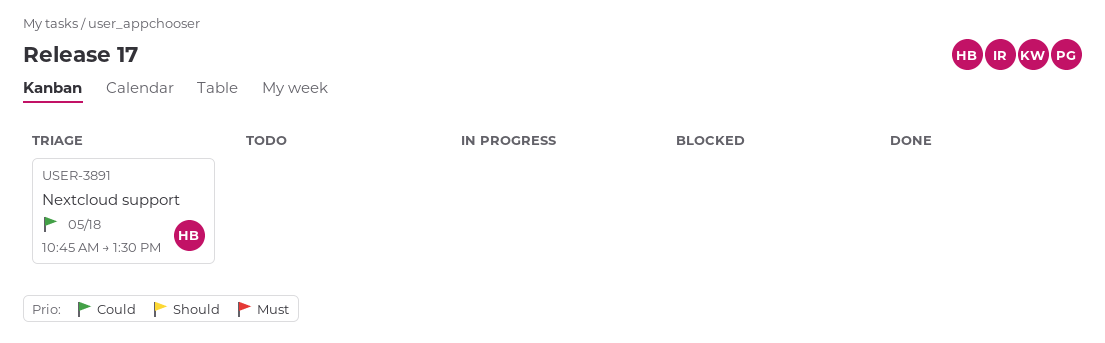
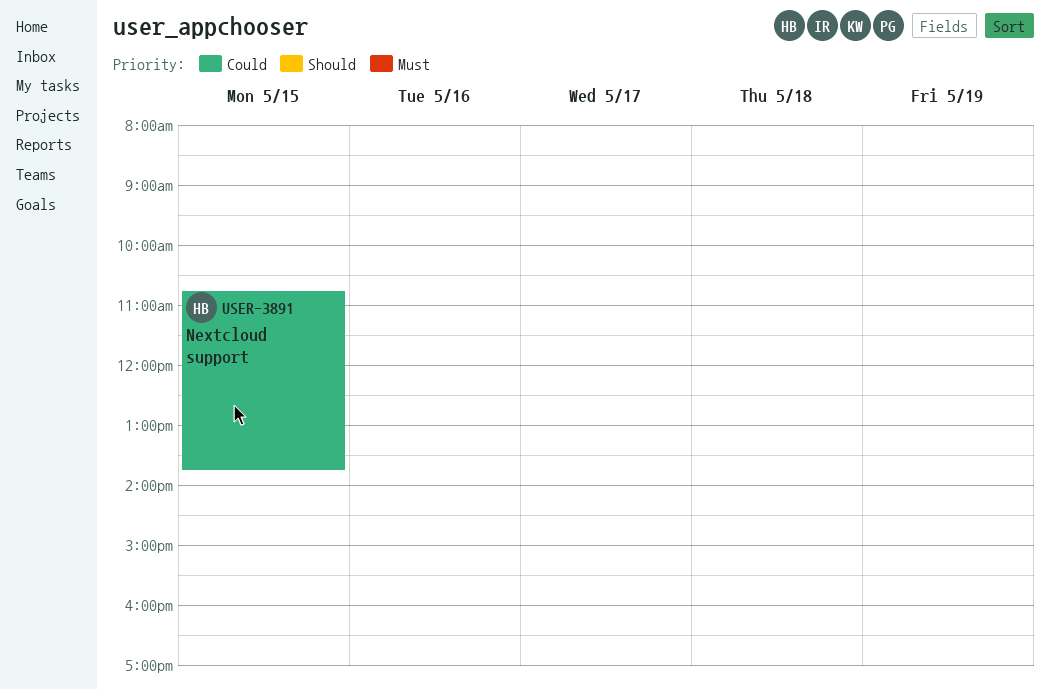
USER-3891, day: May 18 -> May 15
USER-3891, ends: 13:30 -> 13:45

